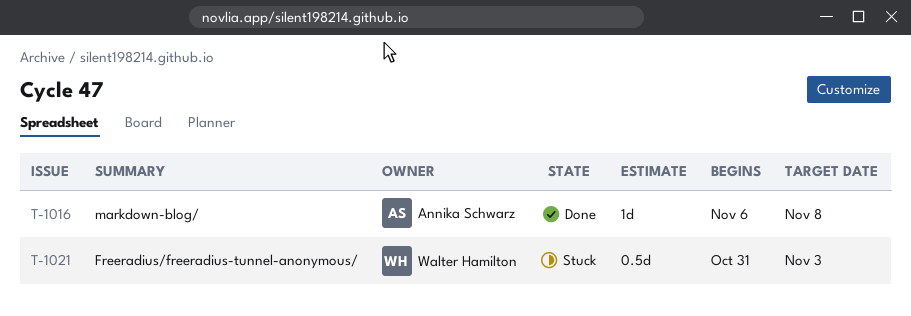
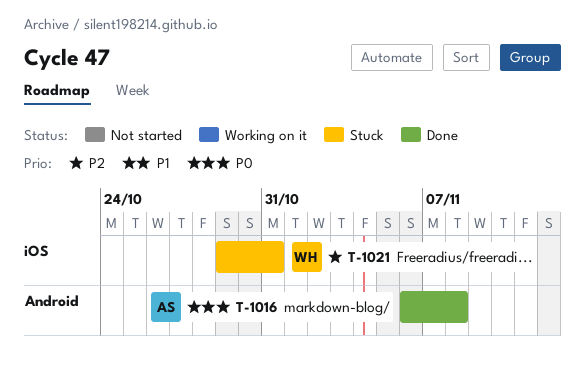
T-1021, start: Oct 31 -> Oct 29
T-1021, due: Nov 3 -> Oct 31

